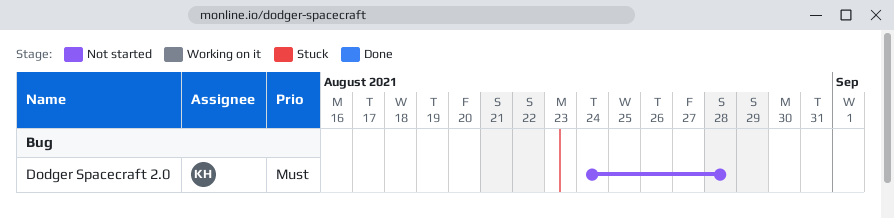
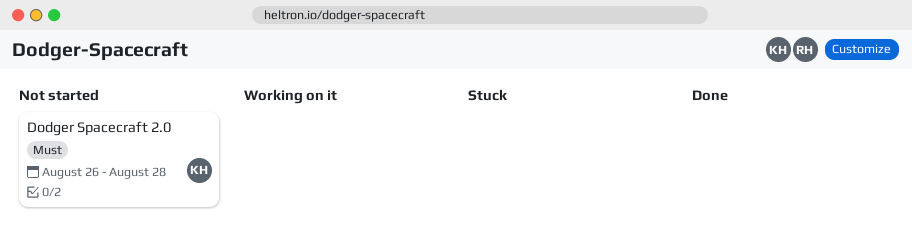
Dodger Spacecraft 2.0, start: Aug 24 -> Aug 26

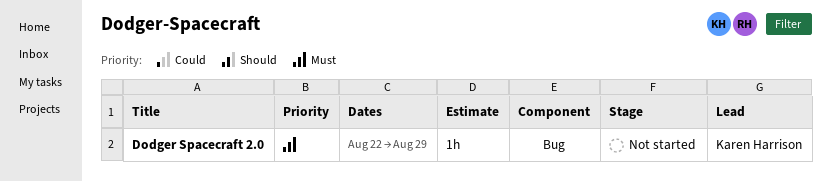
Dodger Spacecraft 2.0, start: Aug 26 -> Aug 22
Dodger Spacecraft 2.0, due: Aug 28 -> Aug 29

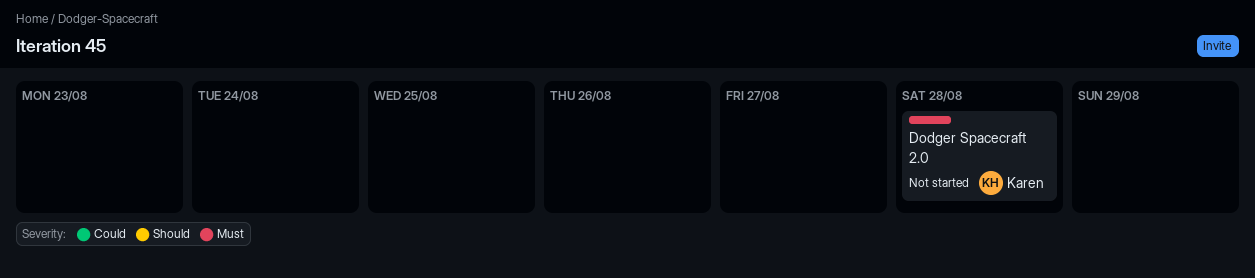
Dodger Spacecraft 2.0, due: Aug 29 -> Aug 28

